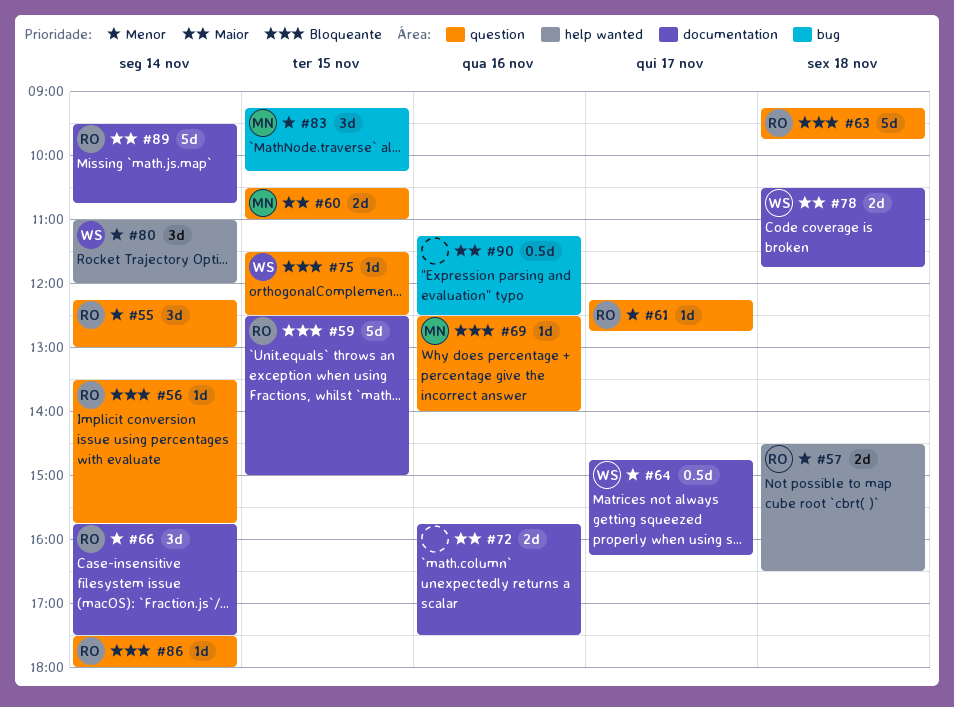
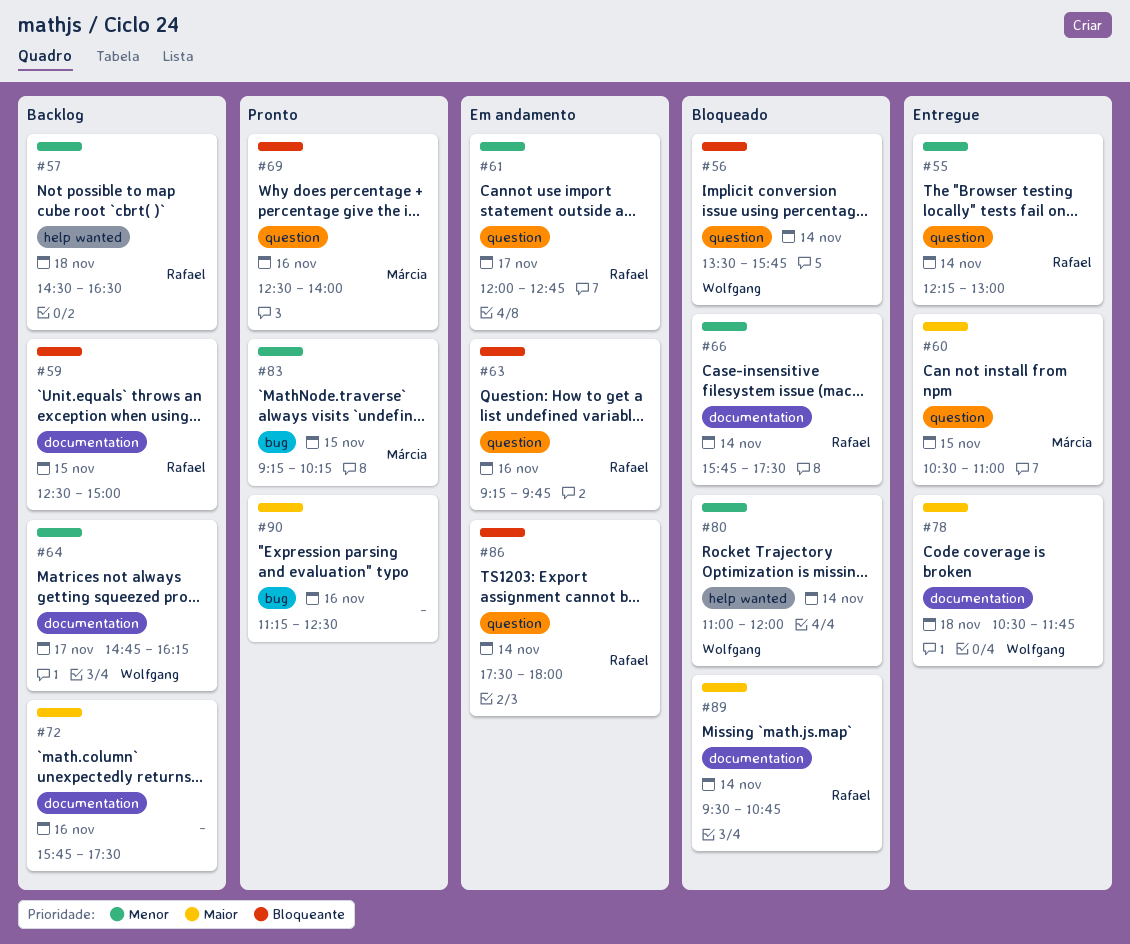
#56, owner: Rafael -> Wolfgang
#61, begins: 12:15 -> 12:00
#63, day: Nov 18 -> Nov 16
#75: present -> none

